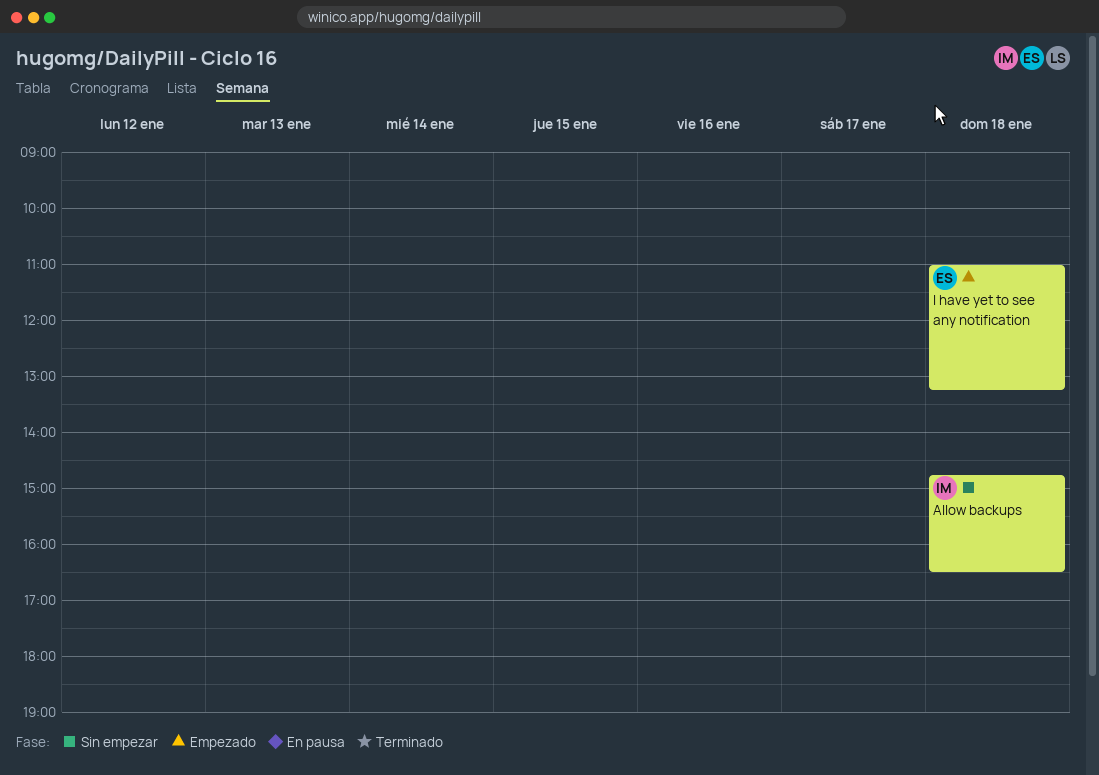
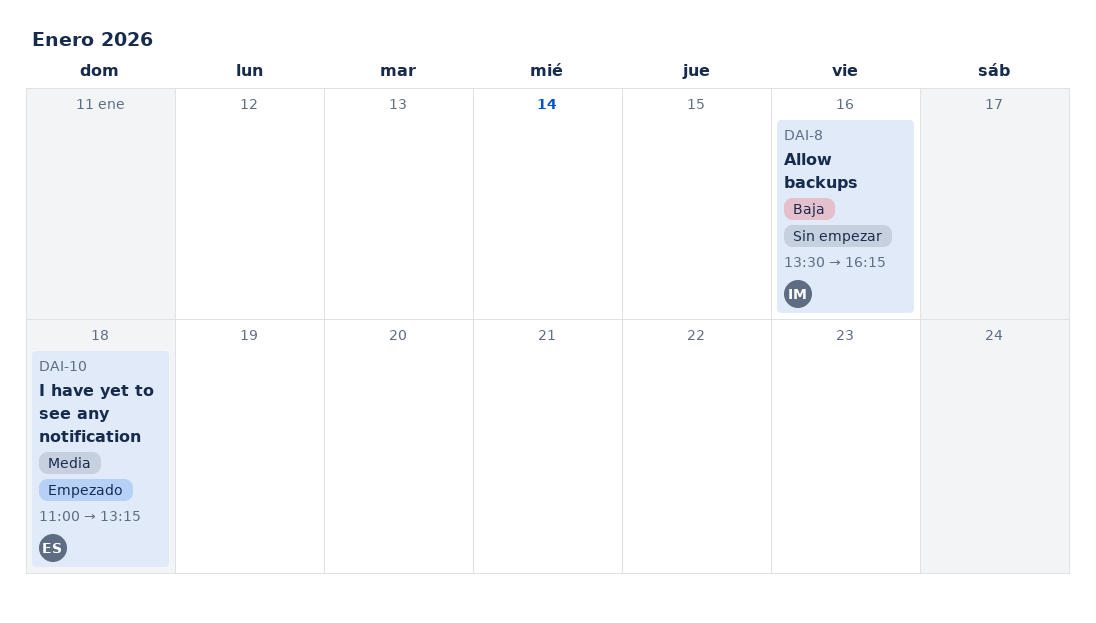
Allow backups, day: Jan 18 -> Jan 16
Allow backups, begins: 14:45 -> 13:30
Allow backups, ends: 16:30 -> 16:15

